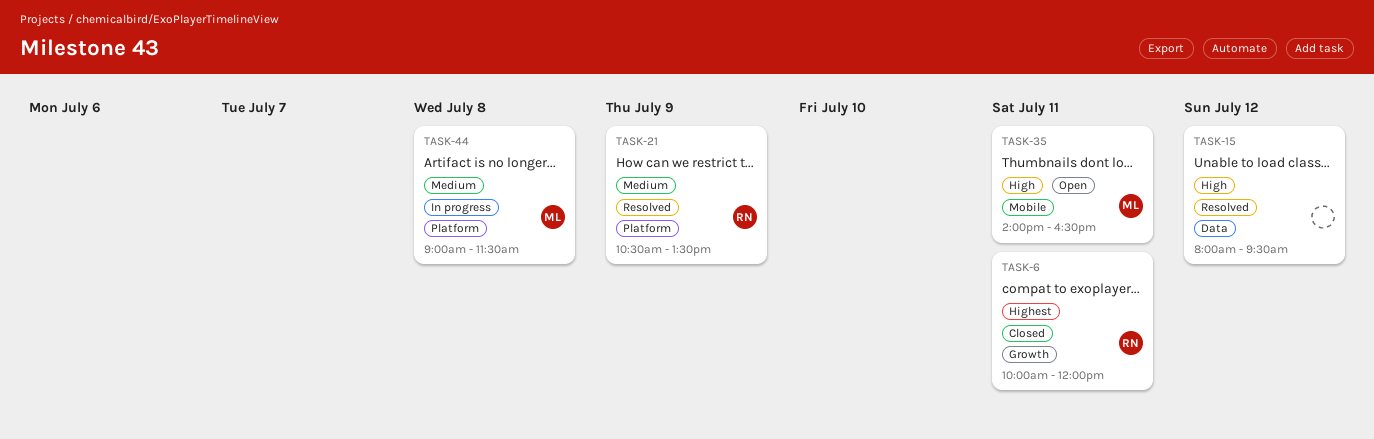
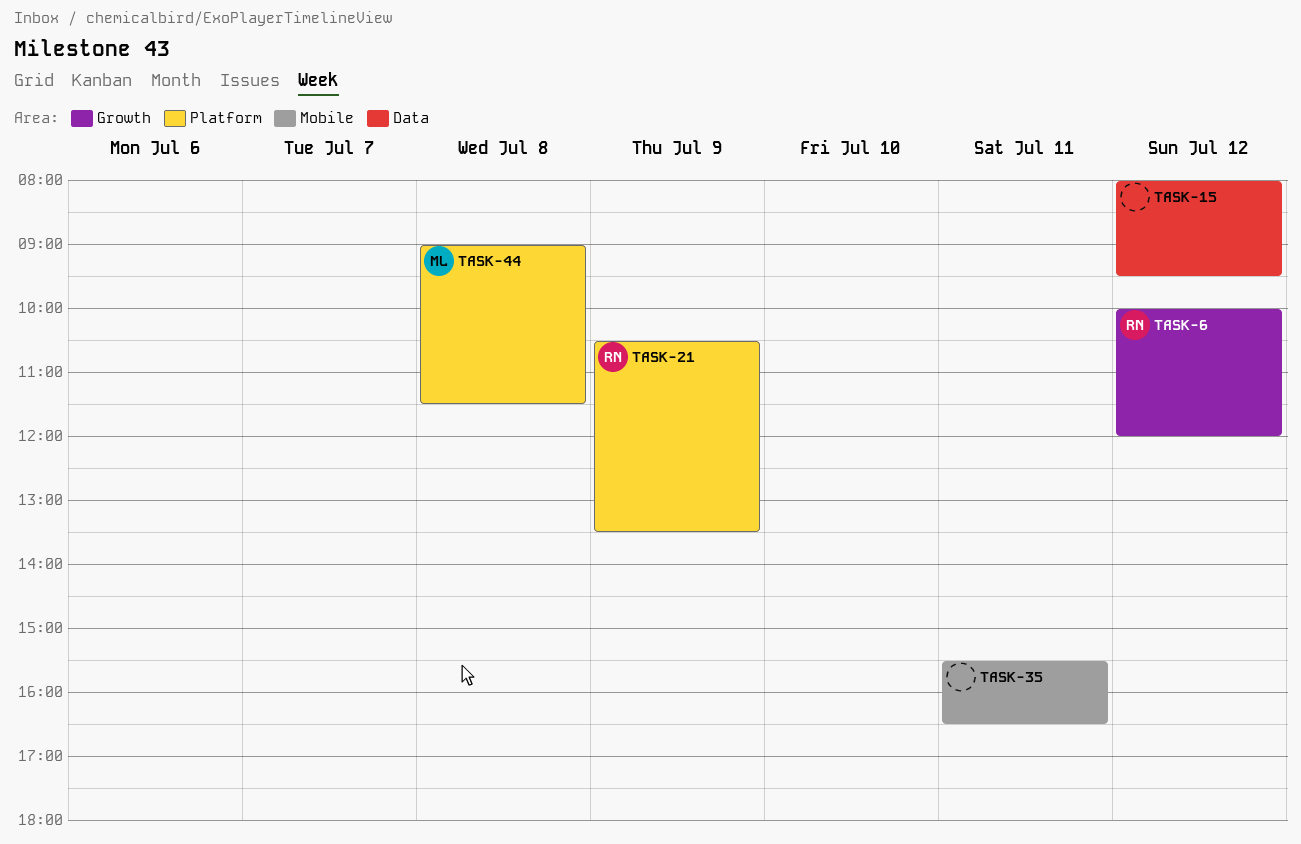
TASK-6, day: Jul 11 -> Jul 12
TASK-35, owner: ML -> none
TASK-35, begins: 14:00 -> 15:30

